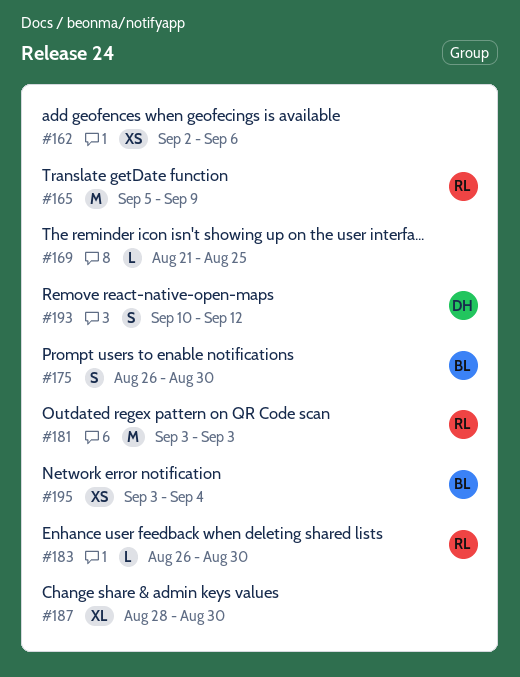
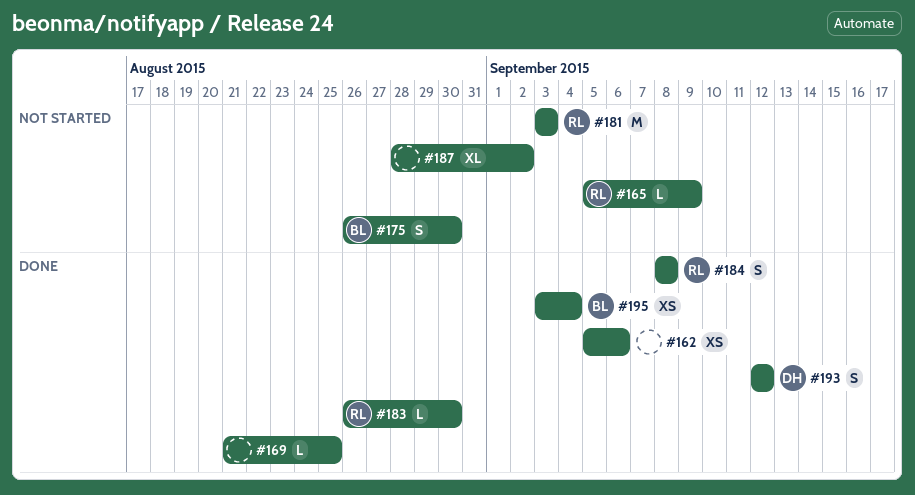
#162, start: Sep 2 -> Sep 5
#165, estimate: M -> L
#184: none -> present
#187, due: Aug 30 -> Sep 2
#193, start: Sep 10 -> Sep 12

